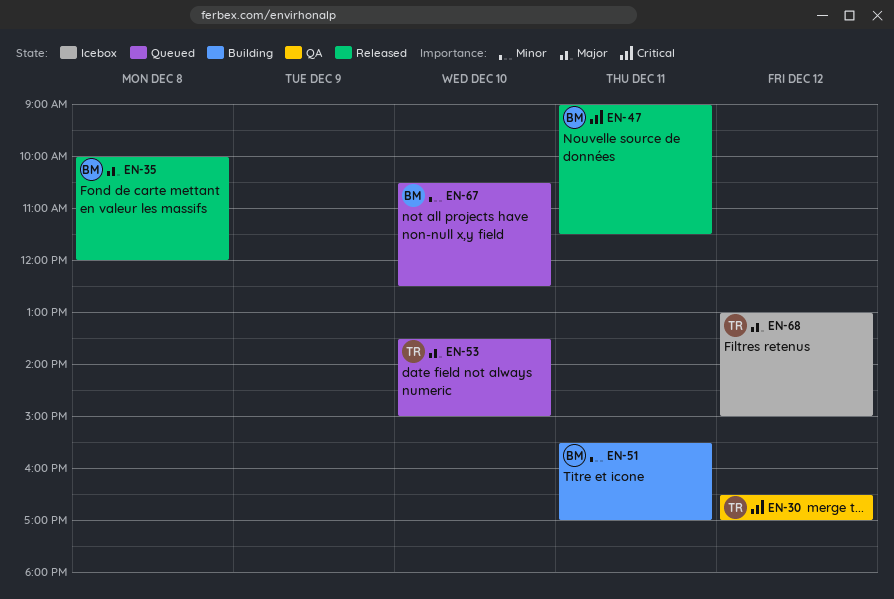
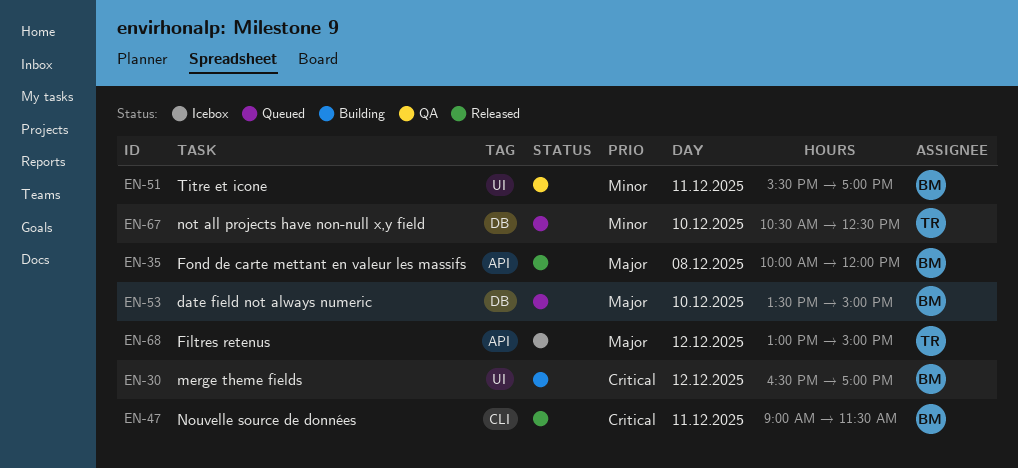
EN-30, status: QA -> Building
EN-30, owner: TR -> BM
EN-51, status: Building -> QA
EN-53, owner: TR -> BM
EN-67, owner: BM -> TR

